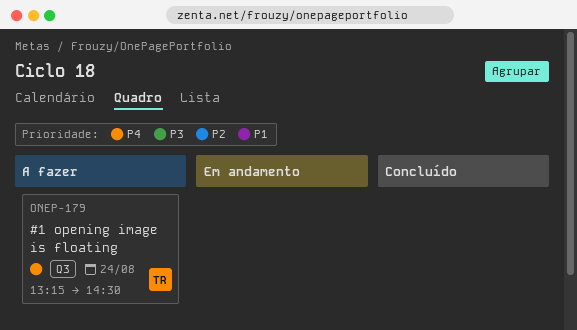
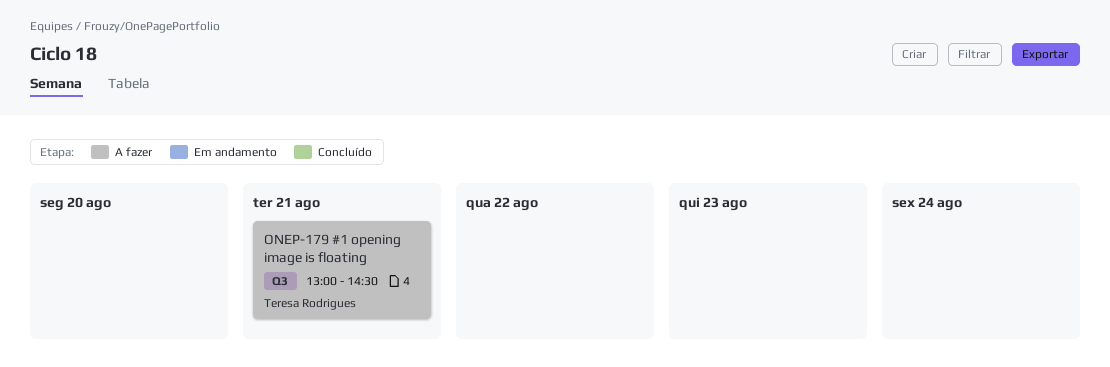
ONEP-179, day: Aug 24 -> Aug 21
ONEP-179, begins: 13:15 -> 13:00

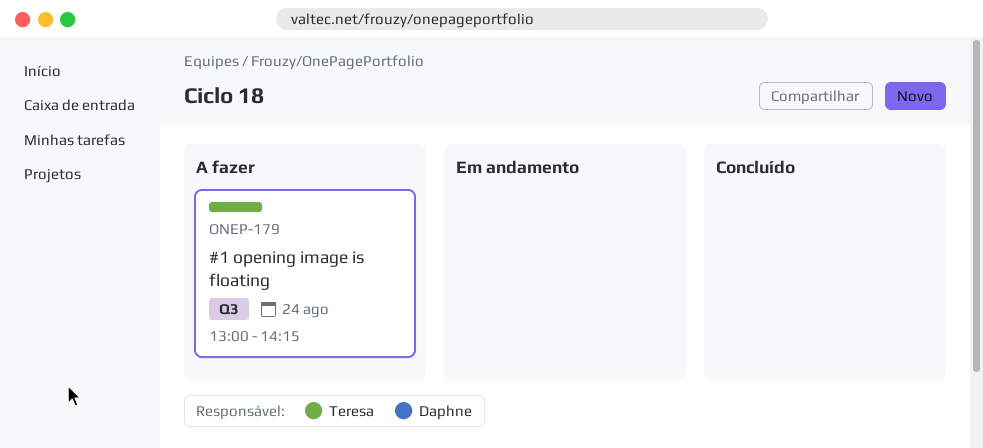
ONEP-179, day: Aug 21 -> Aug 24
ONEP-179, ends: 14:30 -> 14:15

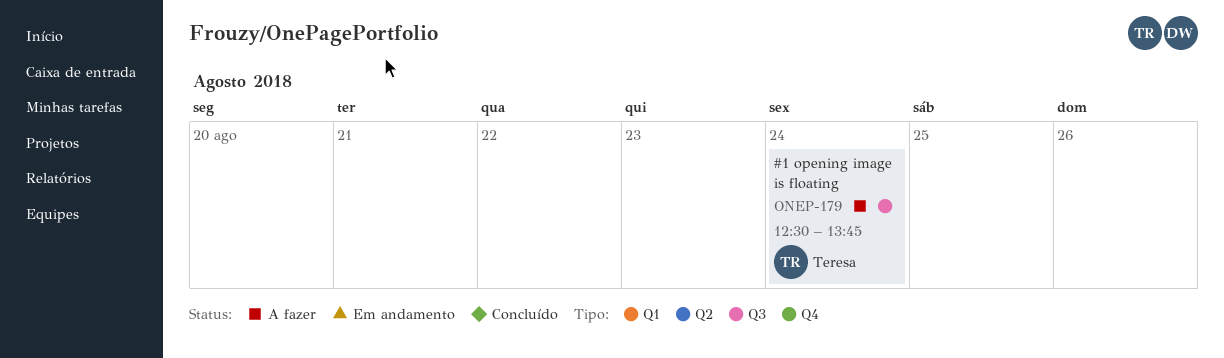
ONEP-179, begins: 13:00 -> 12:30
ONEP-179, ends: 14:15 -> 13:45

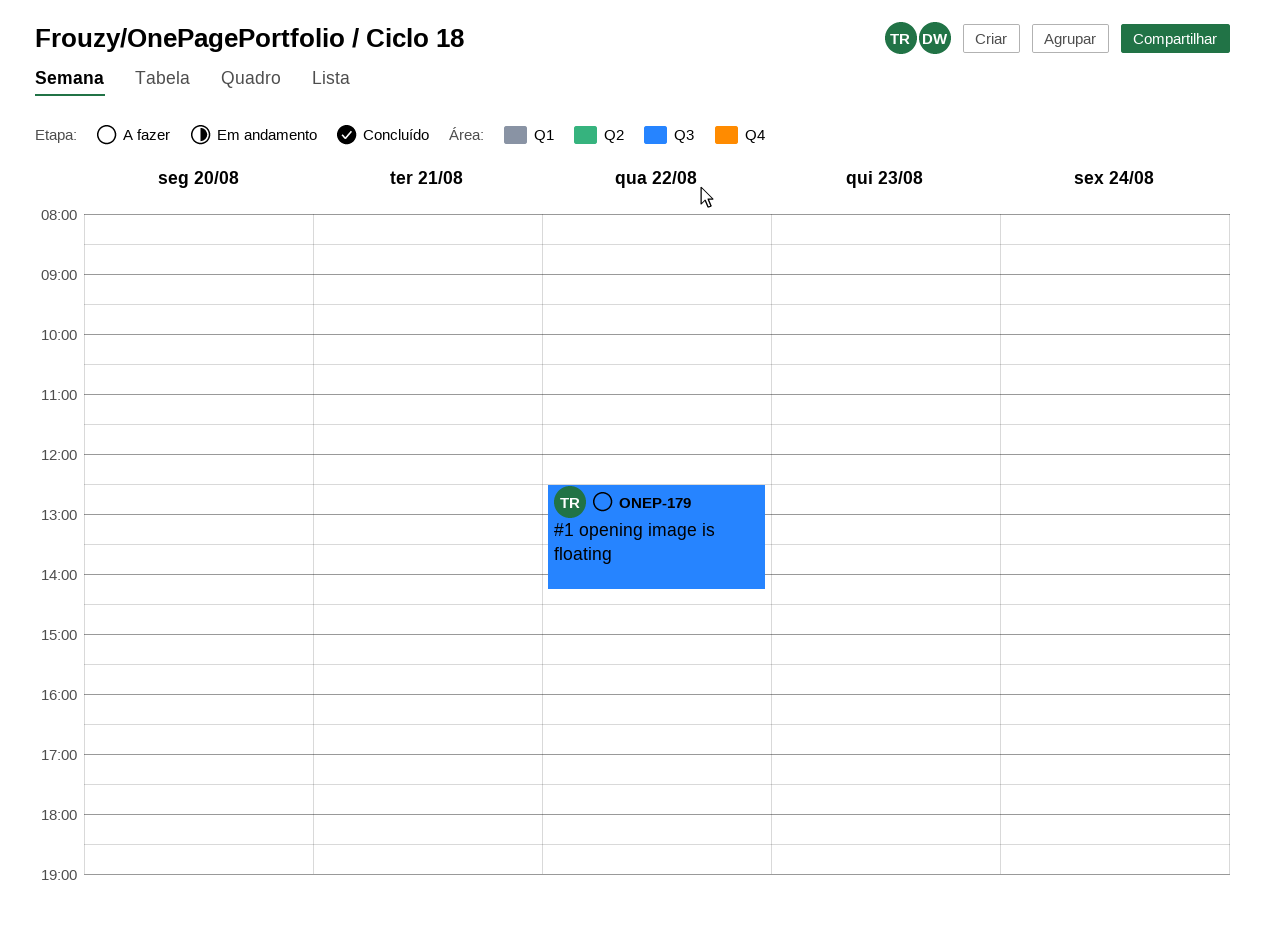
ONEP-179, day: Aug 24 -> Aug 22
ONEP-179, ends: 13:45 -> 14:15

